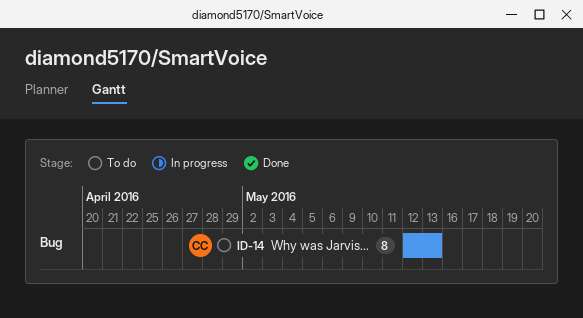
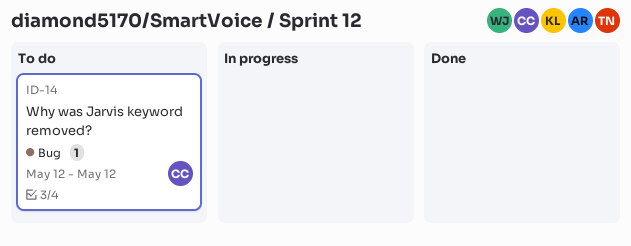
ID-14, estimate: 8 -> 1
ID-14, due: May 13 -> May 12

